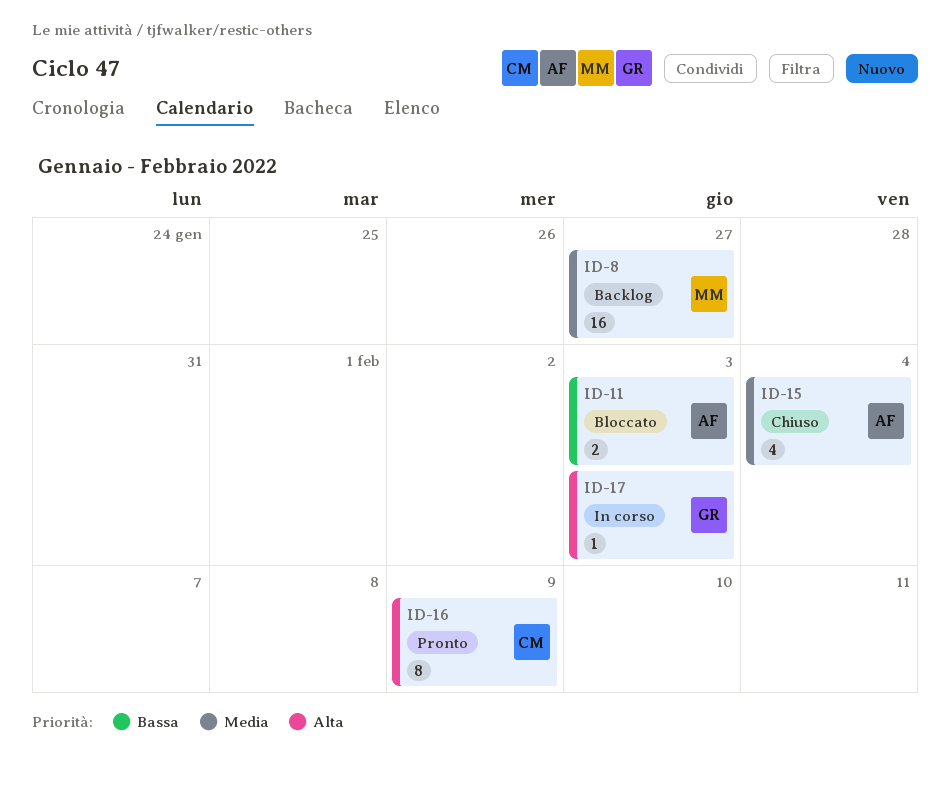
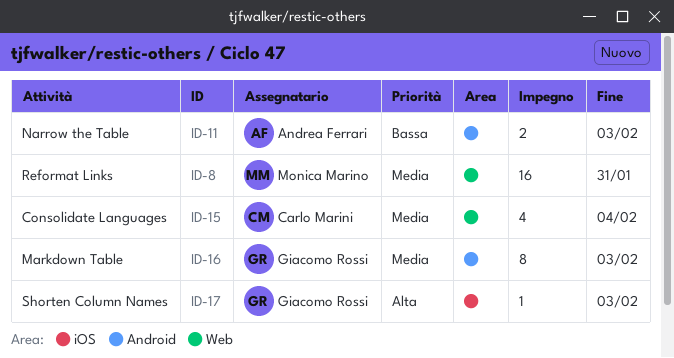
ID-8, due: Jan 27 -> Jan 31
ID-15, owner: Andrea Ferrari -> Carlo Marini
ID-16, owner: Carlo Marini -> Giacomo Rossi
ID-16, priority: Alta -> Media
ID-16, due: Feb 9 -> Feb 3

